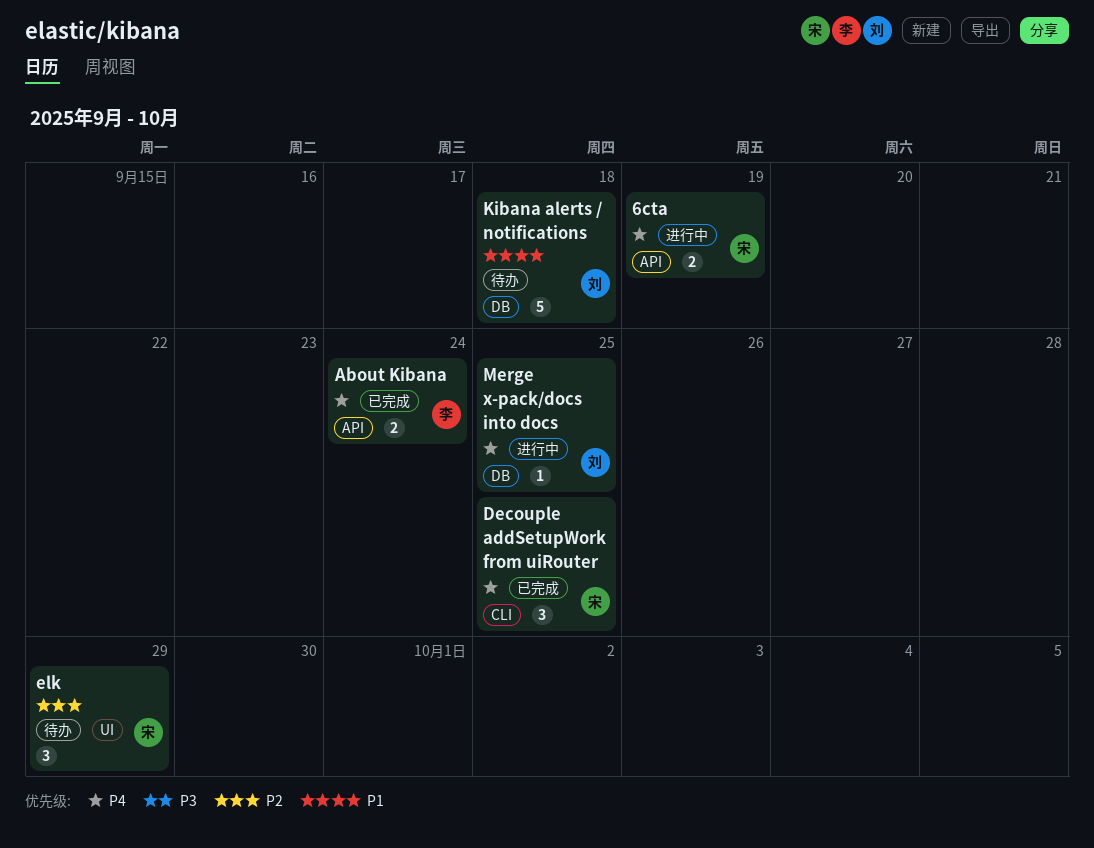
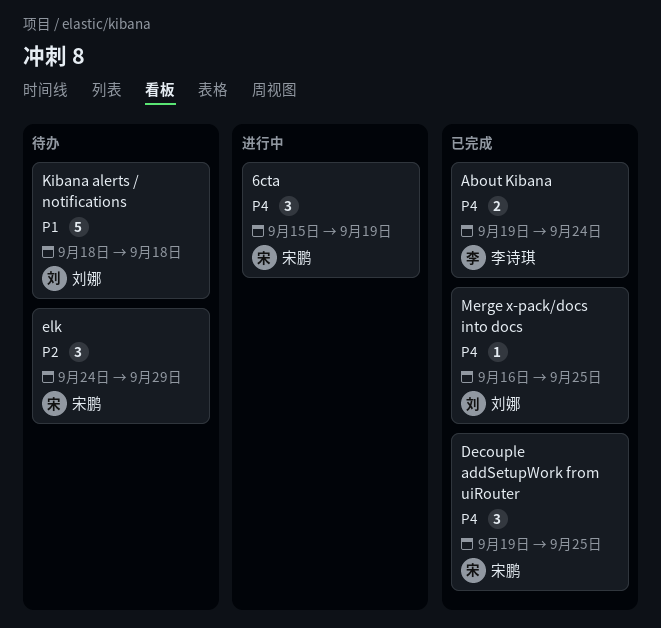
6cta, estimate: 2 -> 3
Merge x-pack/docs into docs, status: 进行中 -> 已完成

